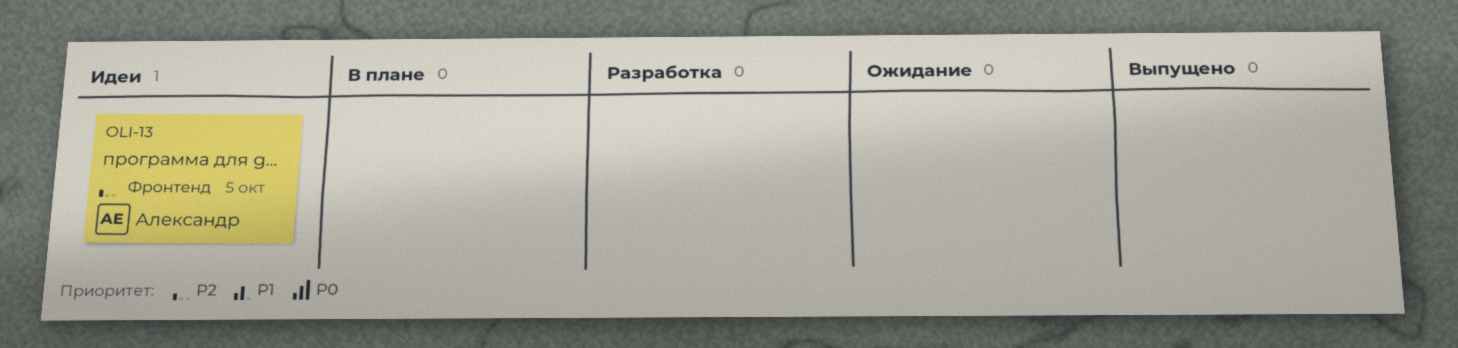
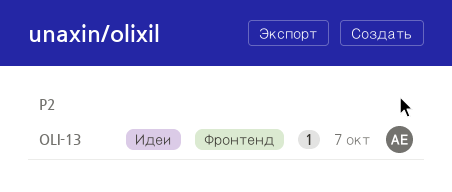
OLI-13, due: Oct 5 -> Oct 7

